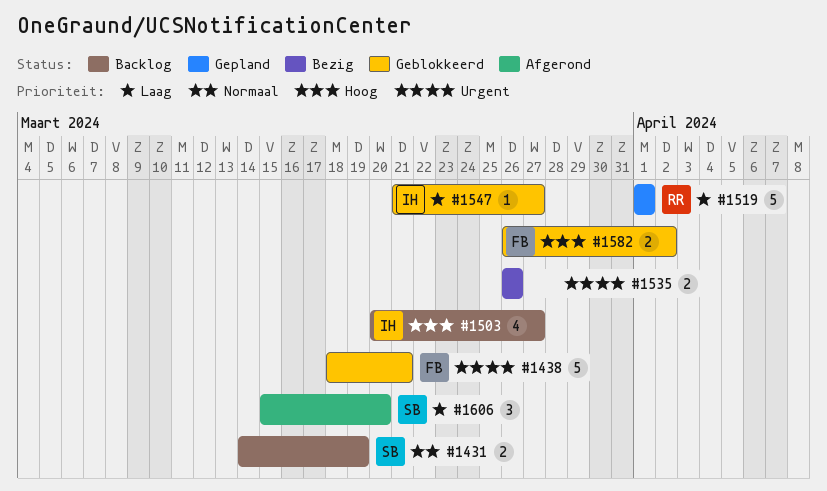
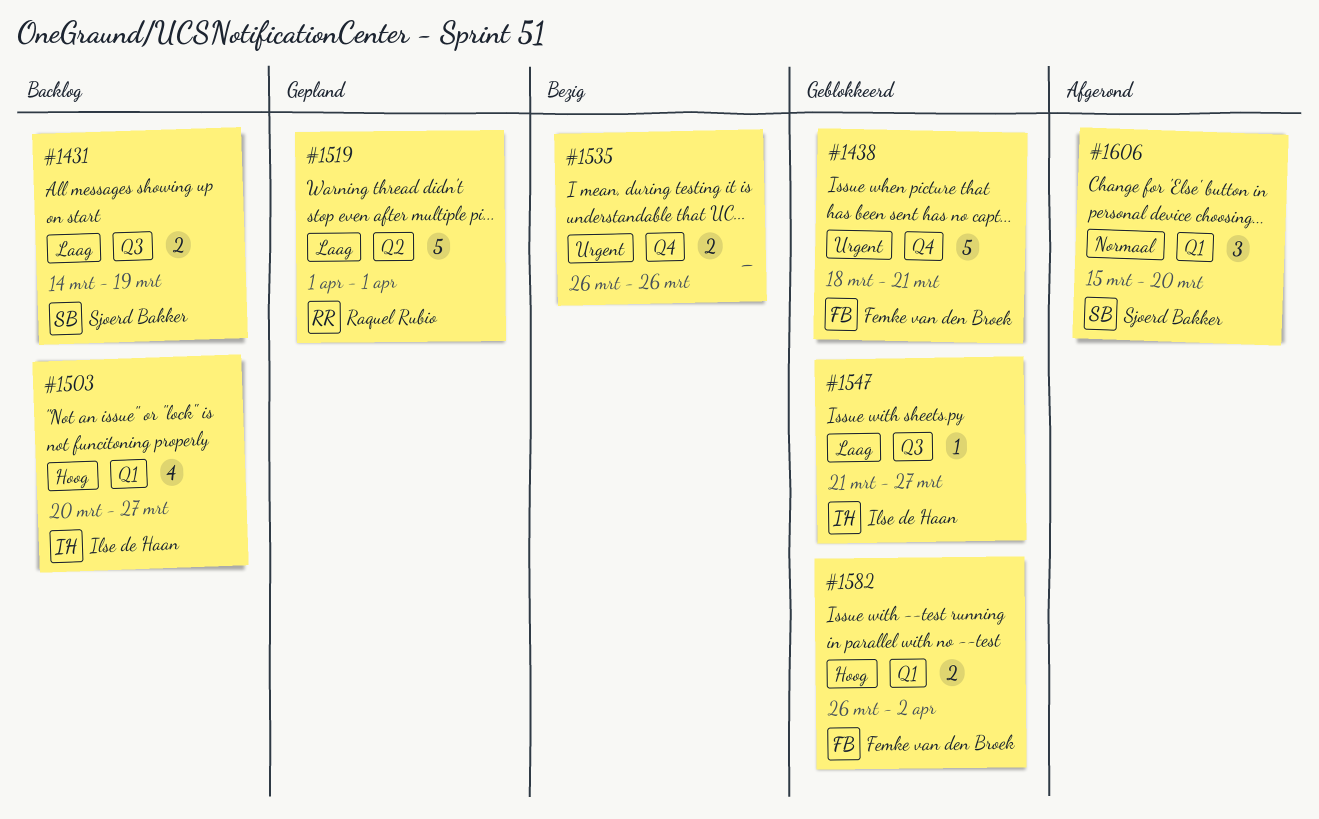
#1431, priority: Normaal -> Laag
#1606, priority: Laag -> Normaal

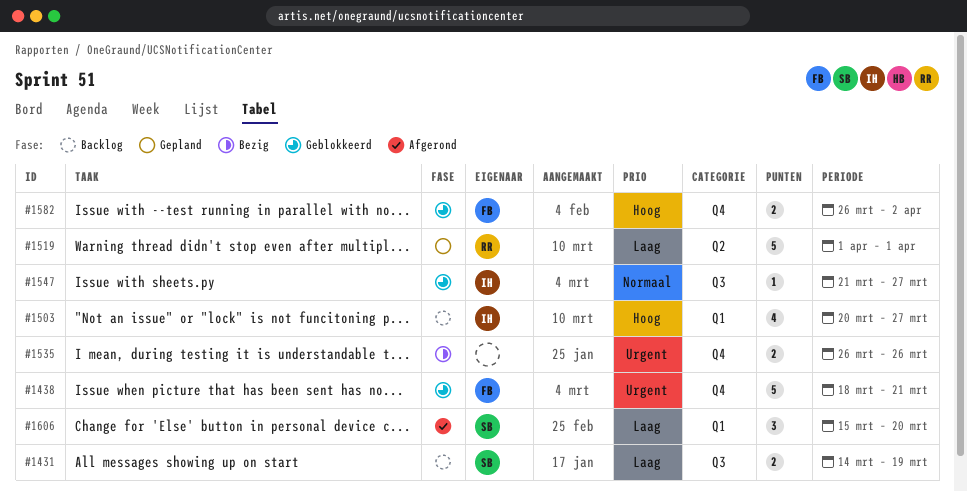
#1547, priority: Laag -> Normaal
#1582, label: Q1 -> Q4
#1606, priority: Normaal -> Laag

